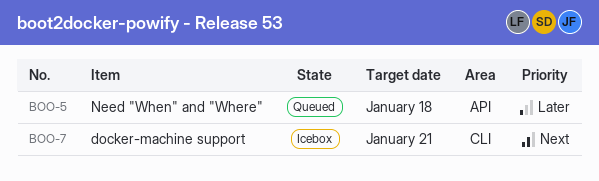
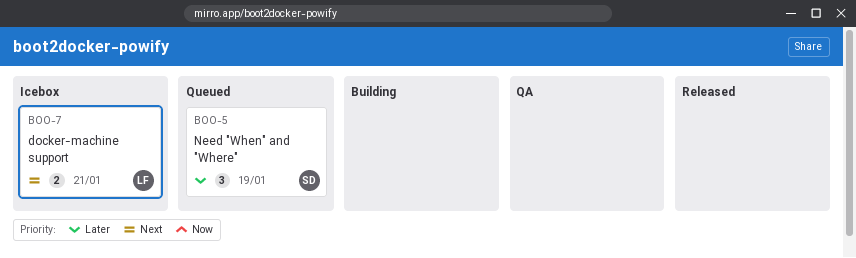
BOO-5, due: Jan 18 -> Jan 19

